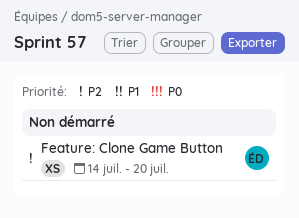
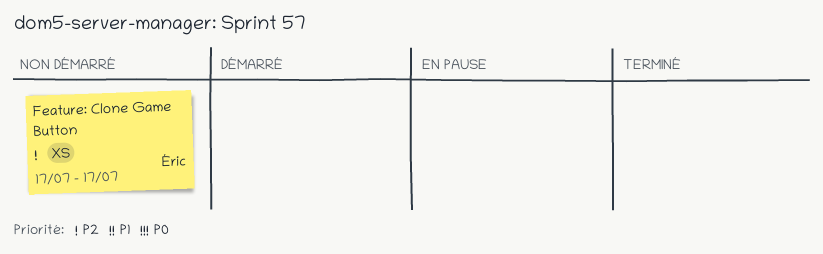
Feature: Clone Game Button, start: Jul 14 -> Jul 17
Feature: Clone Game Button, due: Jul 20 -> Jul 17

